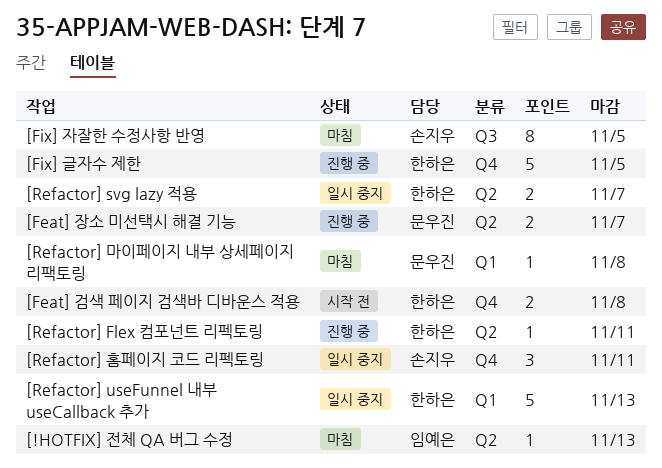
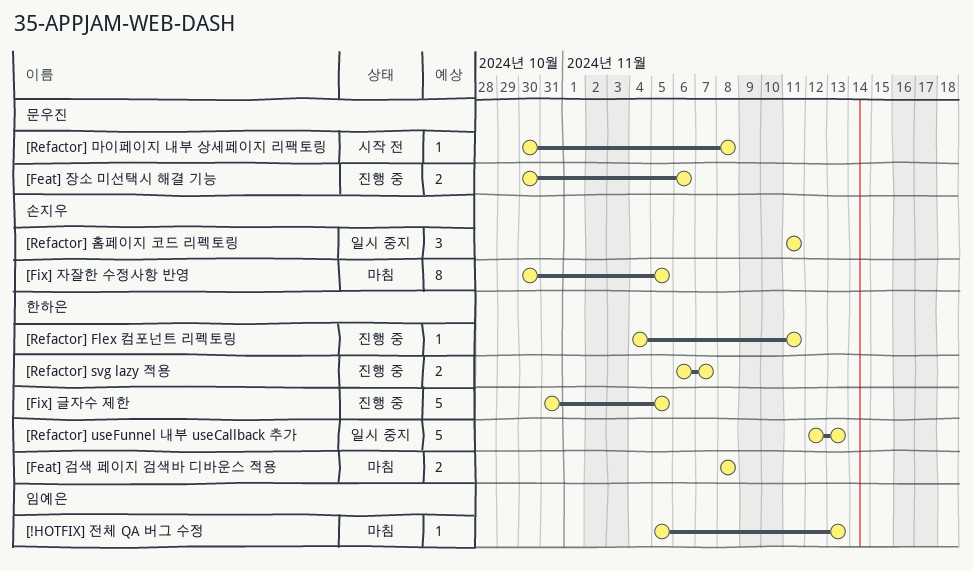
[Feat] 검색 페이지 검색바 디바운스 적용, status: 시작 전 -> 마침
[Feat] 장소 미선택시 해결 기능, due: Nov 7 -> Nov 6
[Refactor] svg lazy 적용, status: 일시 중지 -> 진행 중
[Refactor] 마이페이지 내부 상세페이지 리팩토링, status: 마침 -> 시작 전

